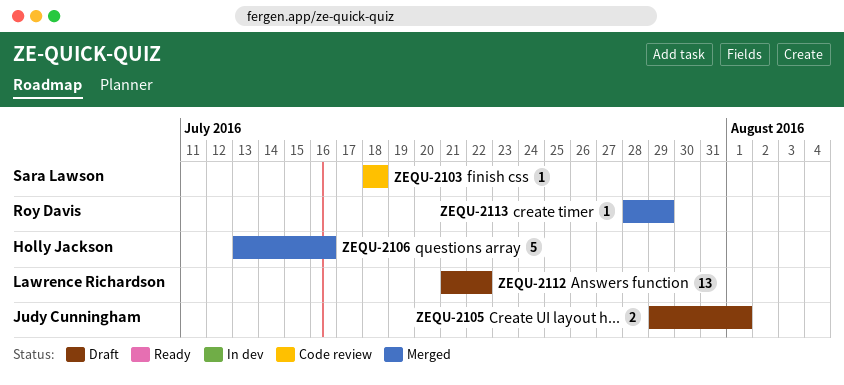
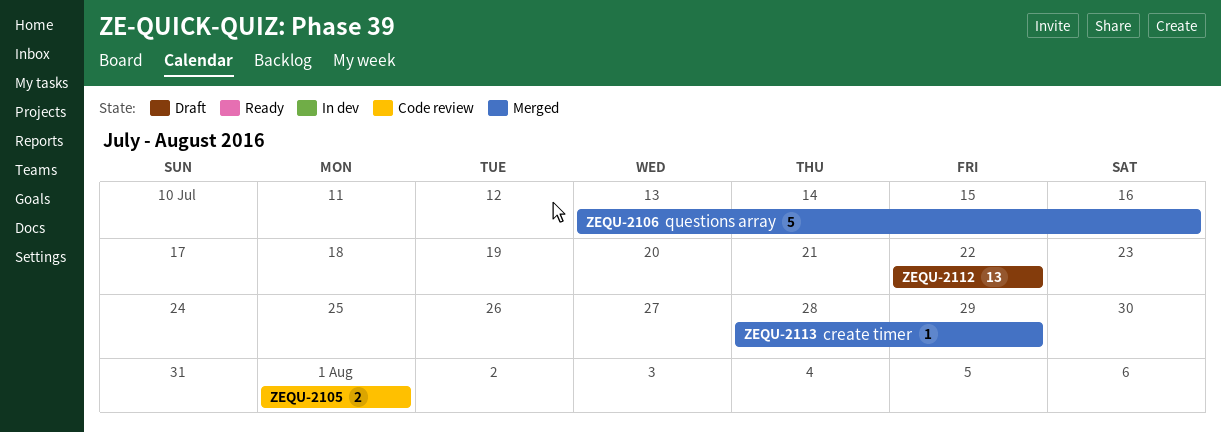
ZEQU-2103: present -> none
ZEQU-2105, status: Draft -> Code review
ZEQU-2105, start: Jul 29 -> Aug 1
ZEQU-2112, start: Jul 21 -> Jul 22

